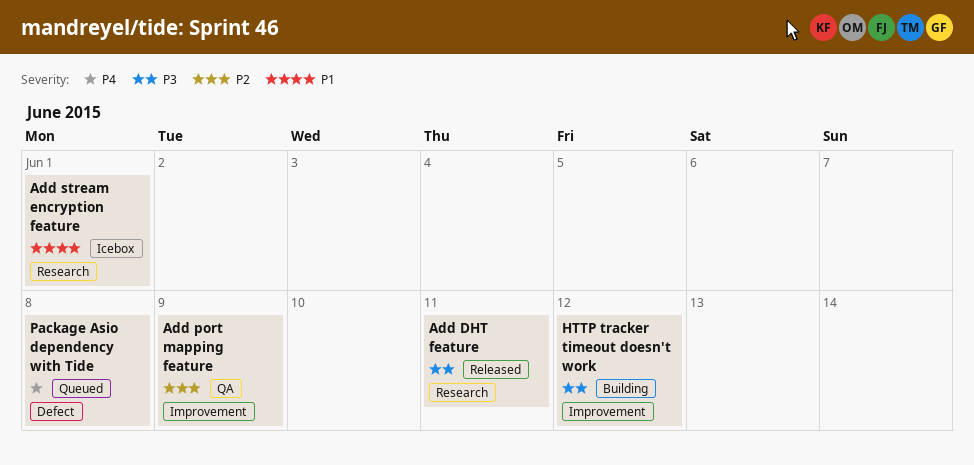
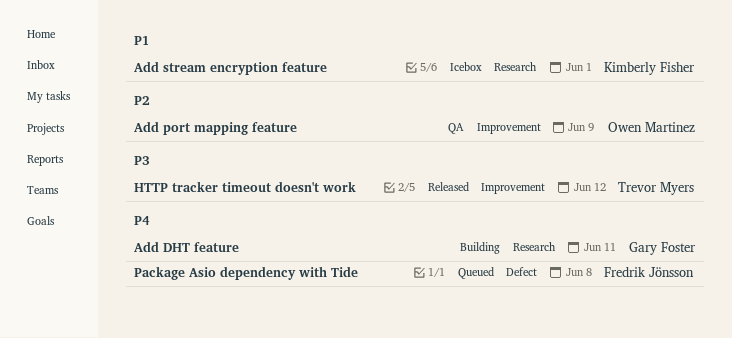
Add DHT feature, status: Released -> Building
Add DHT feature, priority: P3 -> P4
HTTP tracker timeout doesn't work, status: Building -> Released

